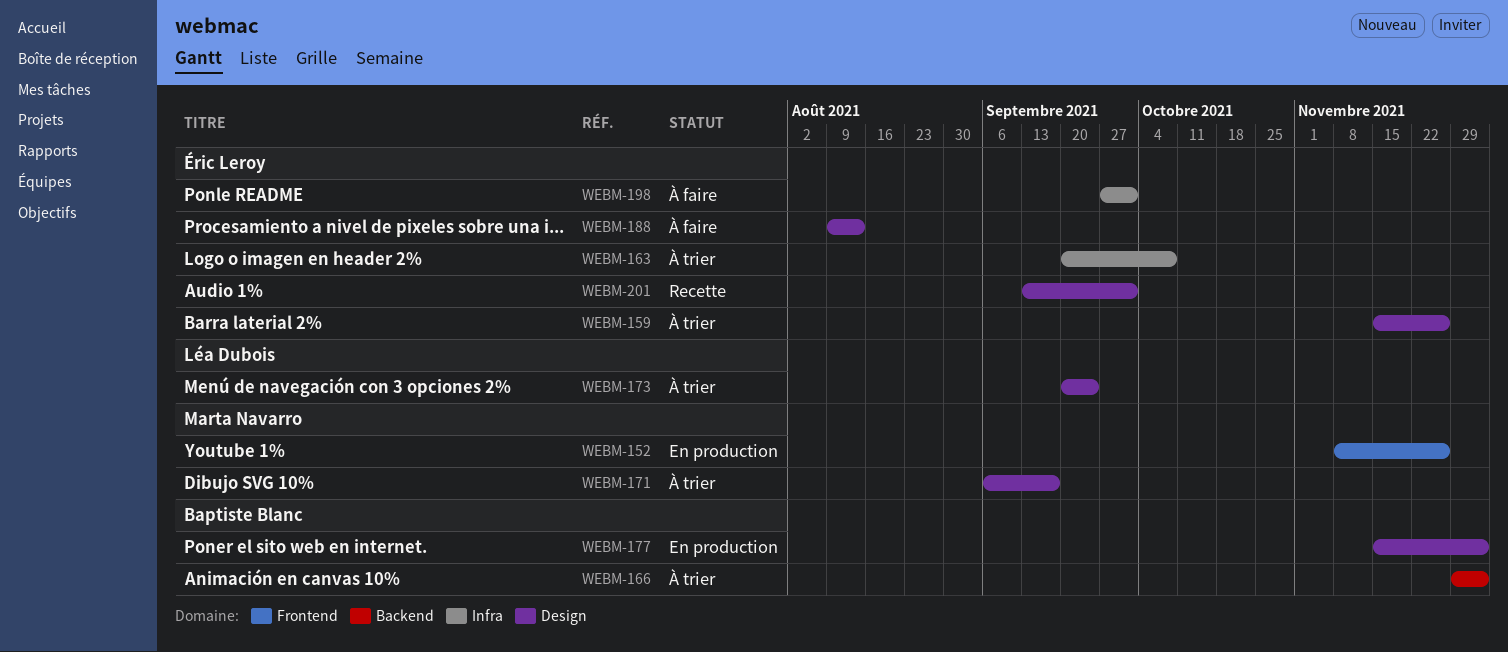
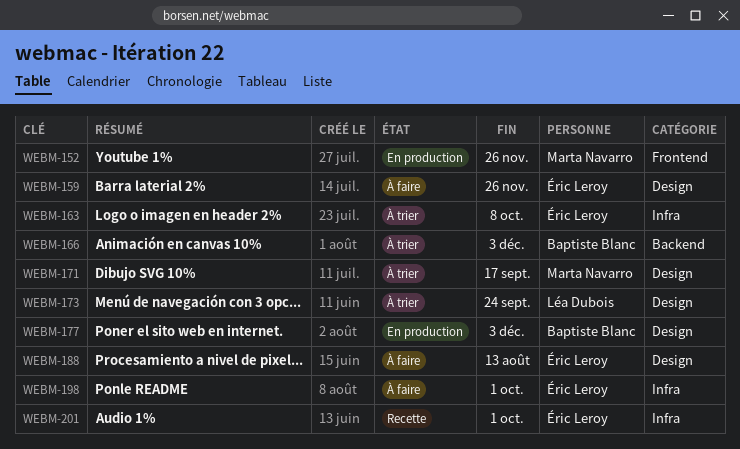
WEBM-159, status: À trier -> À faire
WEBM-201, label: Design -> Infra

